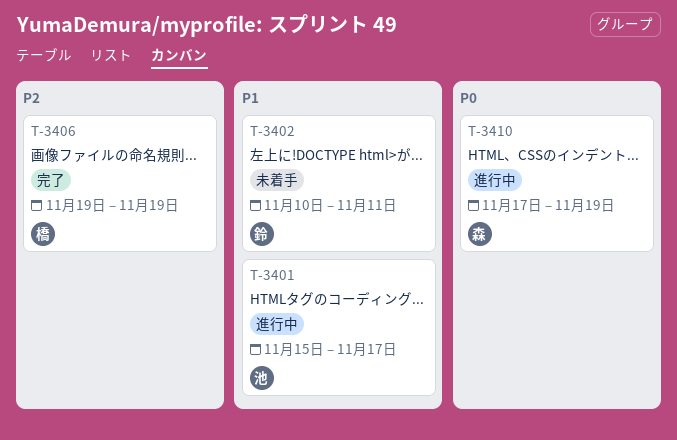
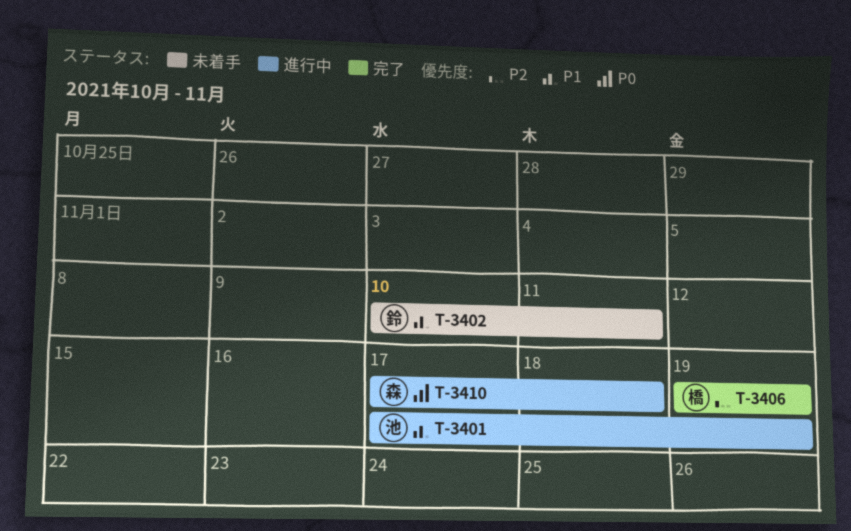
T-3401, start: Nov 15 -> Nov 17
T-3401, due: Nov 17 -> Nov 19
T-3410, due: Nov 19 -> Nov 18

